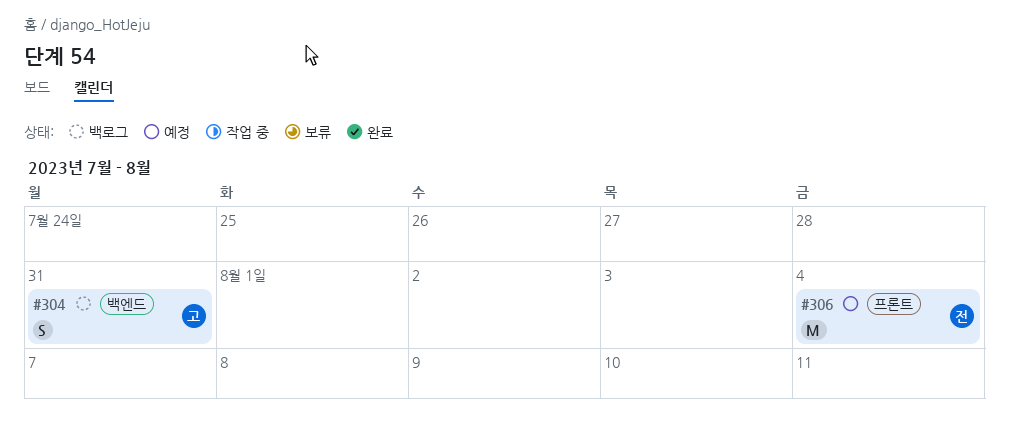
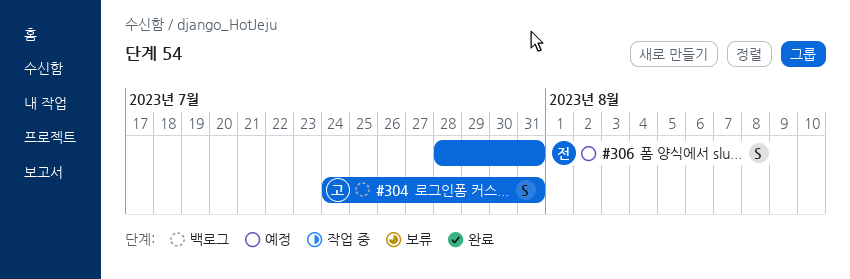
#306, estimate: M -> S
#306, due: Aug 4 -> Jul 31

